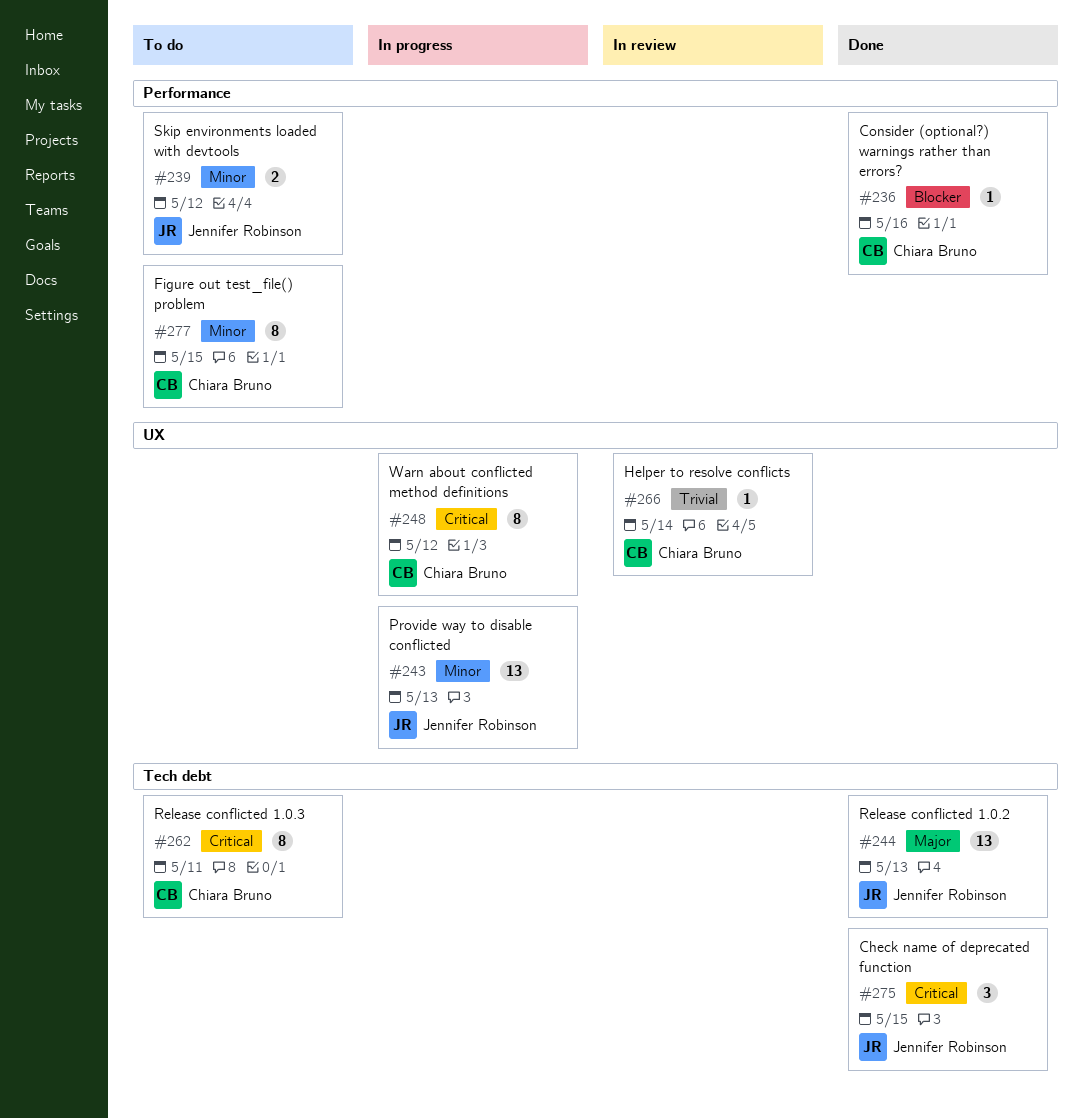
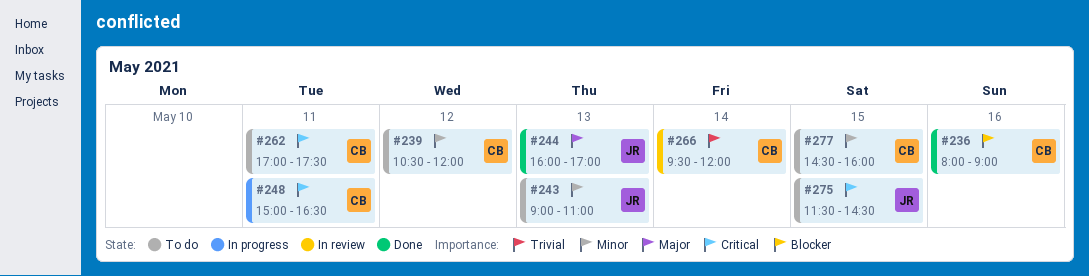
#239, owner: Jennifer Robinson -> Chiara Bruno
#243, status: In progress -> To do
#248, day: May 12 -> May 11
#275, status: Done -> To do

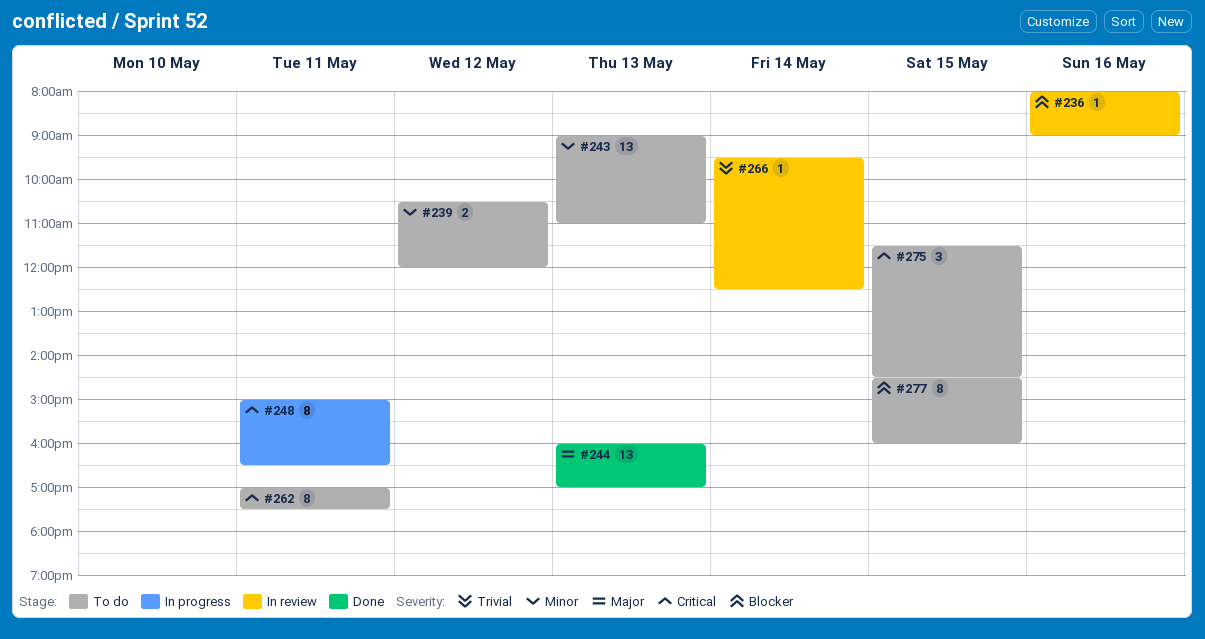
#236, status: Done -> In review
#266, ends: 12:00 -> 12:30
#277, priority: Minor -> Blocker

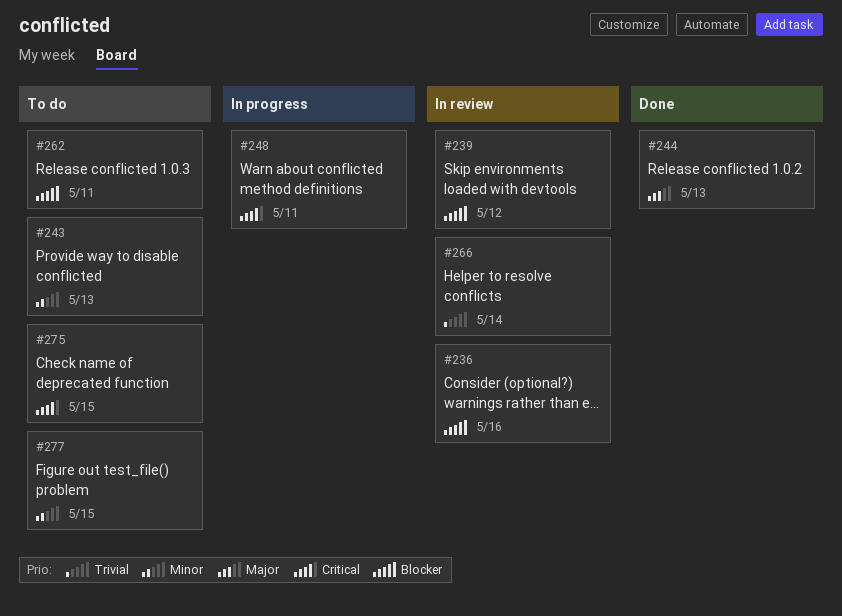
#239, status: To do -> In review
#239, priority: Minor -> Blocker
#262, priority: Critical -> Blocker
#277, priority: Blocker -> Minor

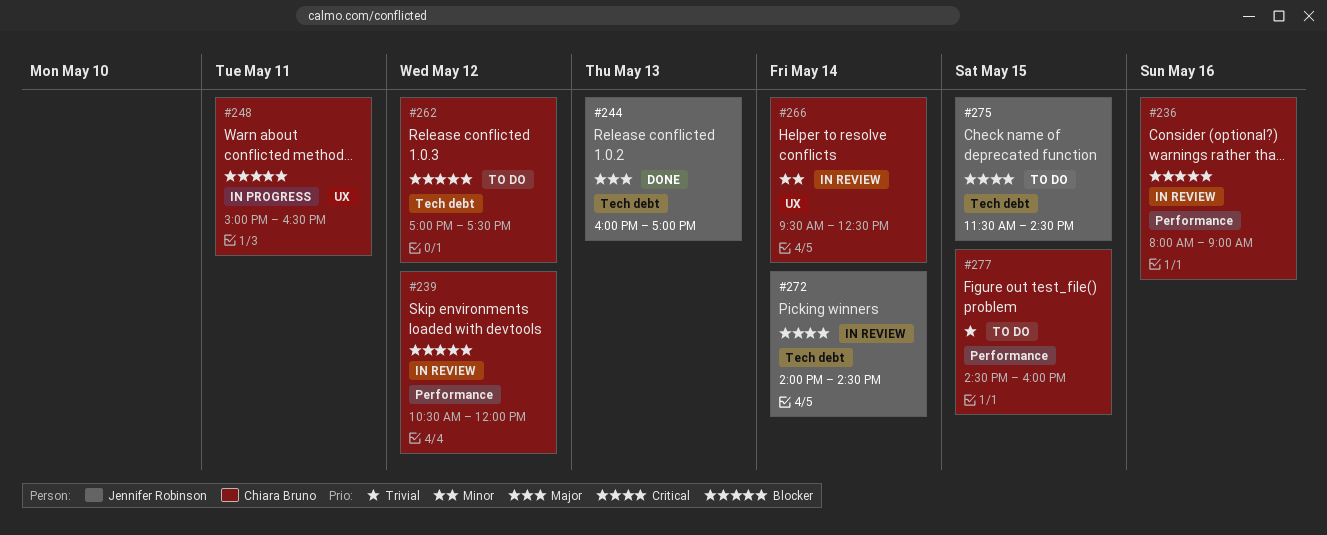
#243: present -> none
#248, priority: Critical -> Blocker
#262, day: May 11 -> May 12
#266, priority: Trivial -> Minor
#272: none -> present
#277, priority: Minor -> Trivial

